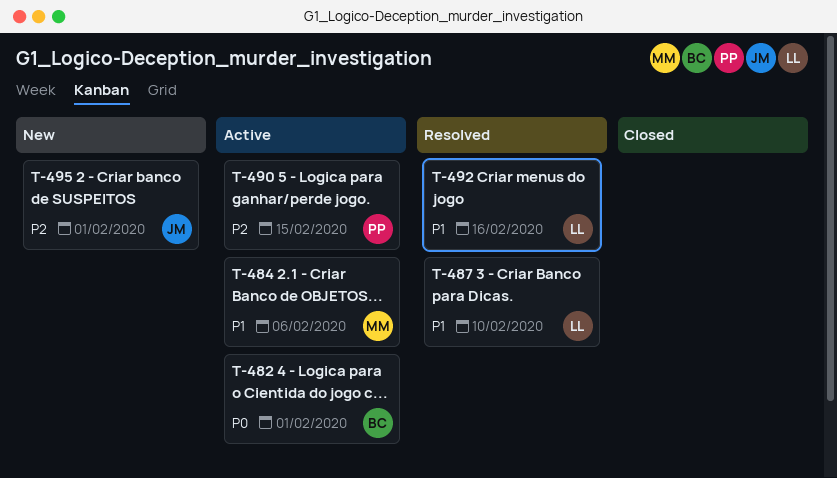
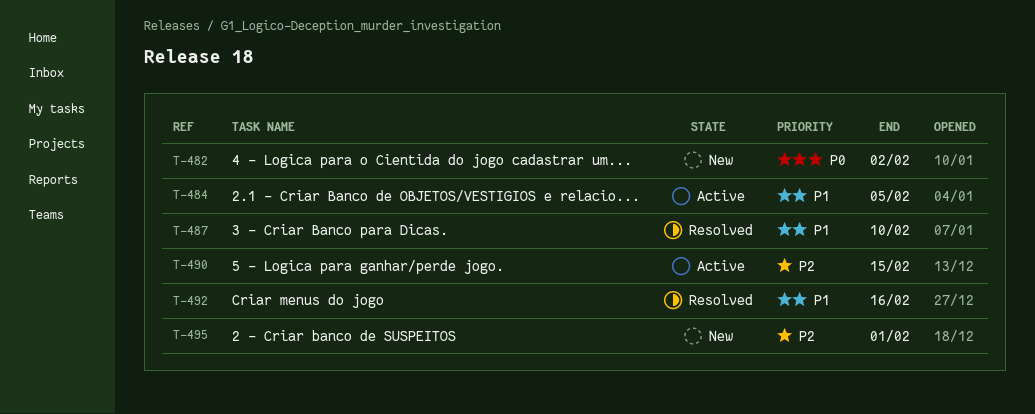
T-482, status: Active -> New
T-482, due: Feb 1 -> Feb 2
T-484, due: Feb 6 -> Feb 5

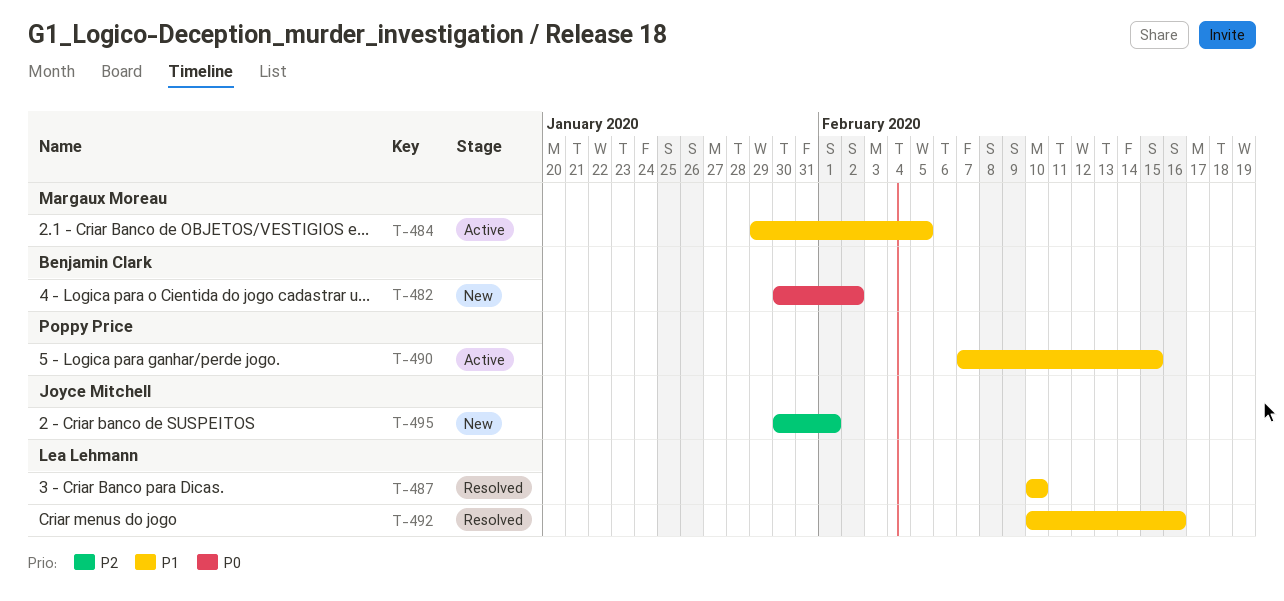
T-490, priority: P2 -> P1

